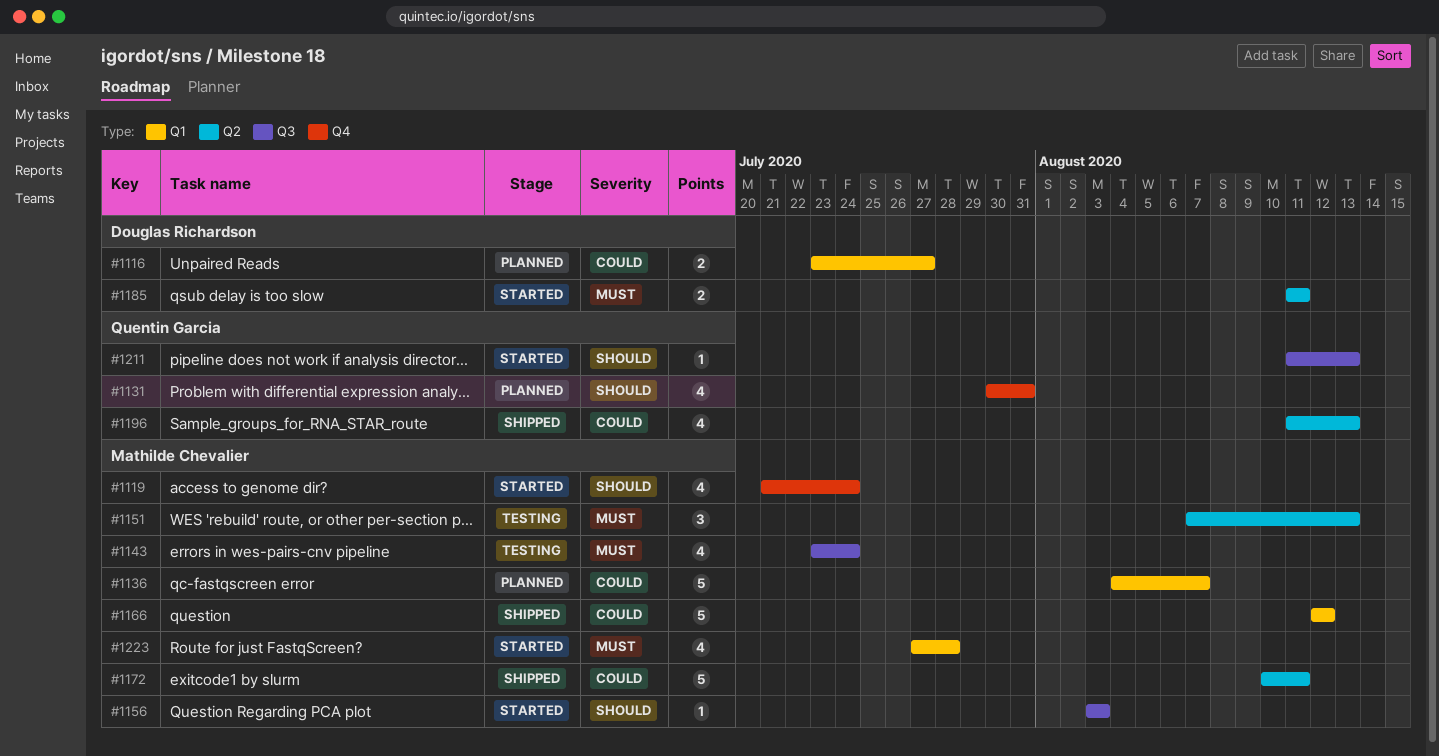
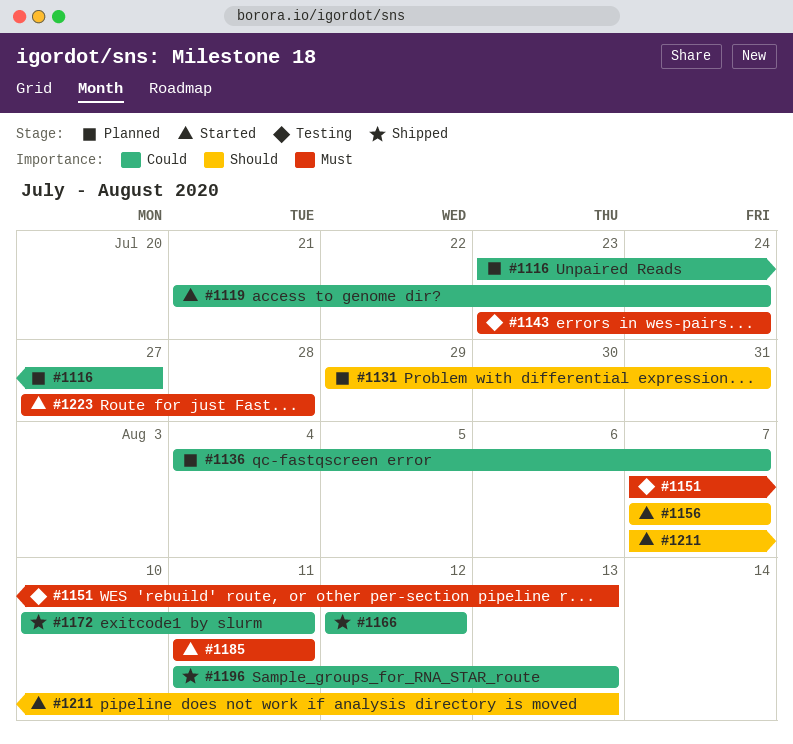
#1119, priority: Should -> Could
#1131, start: Jul 30 -> Jul 29
#1156, start: Aug 3 -> Aug 7
#1156, due: Aug 3 -> Aug 7
#1211, start: Aug 11 -> Aug 7

